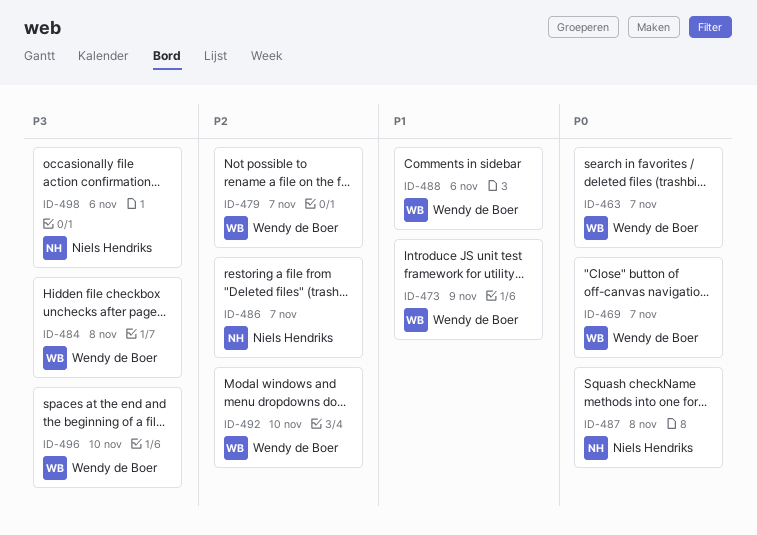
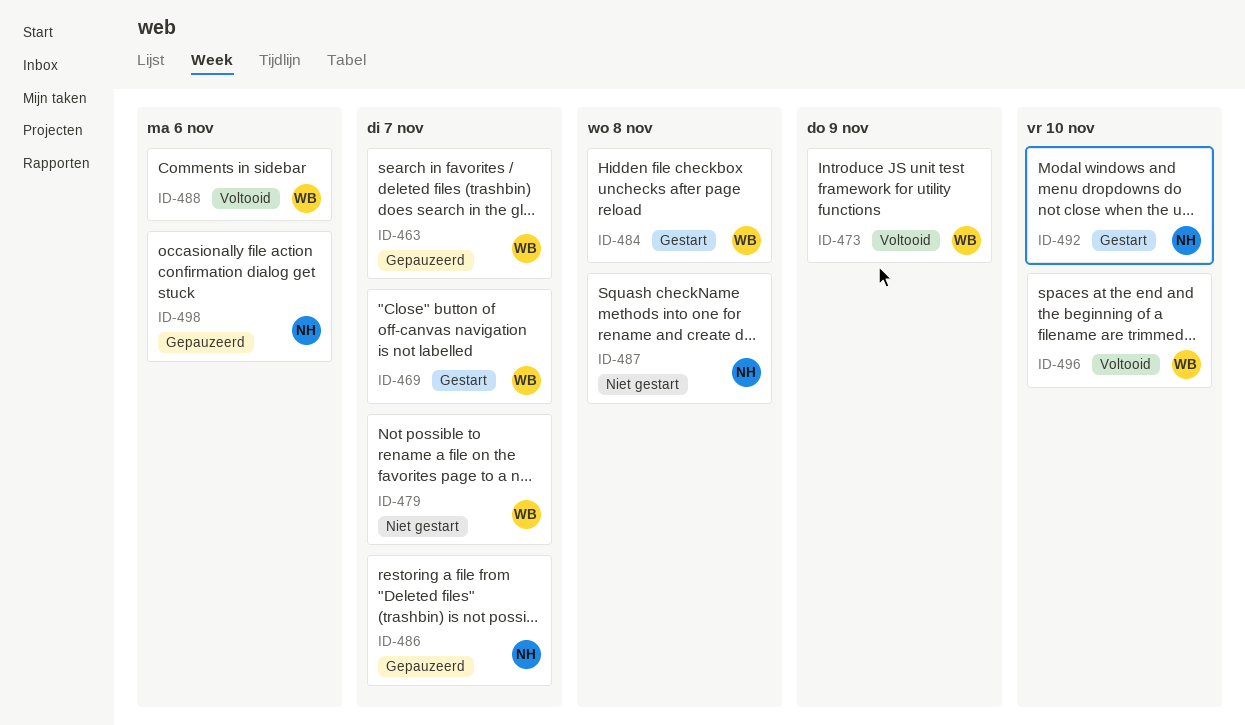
ID-492, owner: Wendy de Boer -> Niels Hendriks

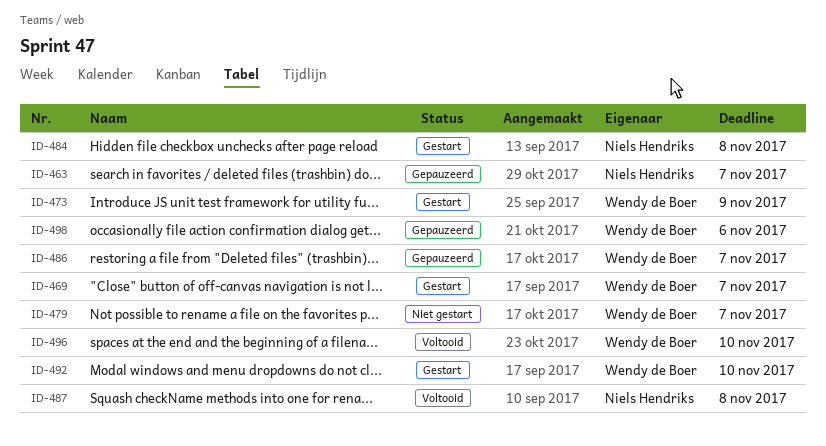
ID-463, owner: Wendy de Boer -> Niels Hendriks
ID-473, status: Voltooid -> Gestart
ID-484, owner: Wendy de Boer -> Niels Hendriks
ID-486, owner: Niels Hendriks -> Wendy de Boer
ID-487, status: Niet gestart -> Voltooid
ID-488: present -> none
ID-492, owner: Niels Hendriks -> Wendy de Boer
ID-498, owner: Niels Hendriks -> Wendy de Boer

